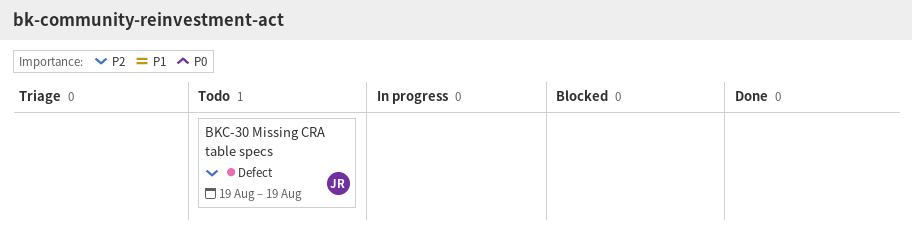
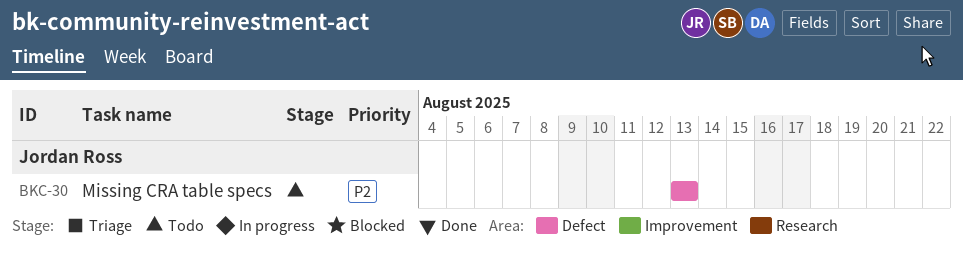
BKC-30, start: Aug 19 -> Aug 13
BKC-30, due: Aug 19 -> Aug 13

